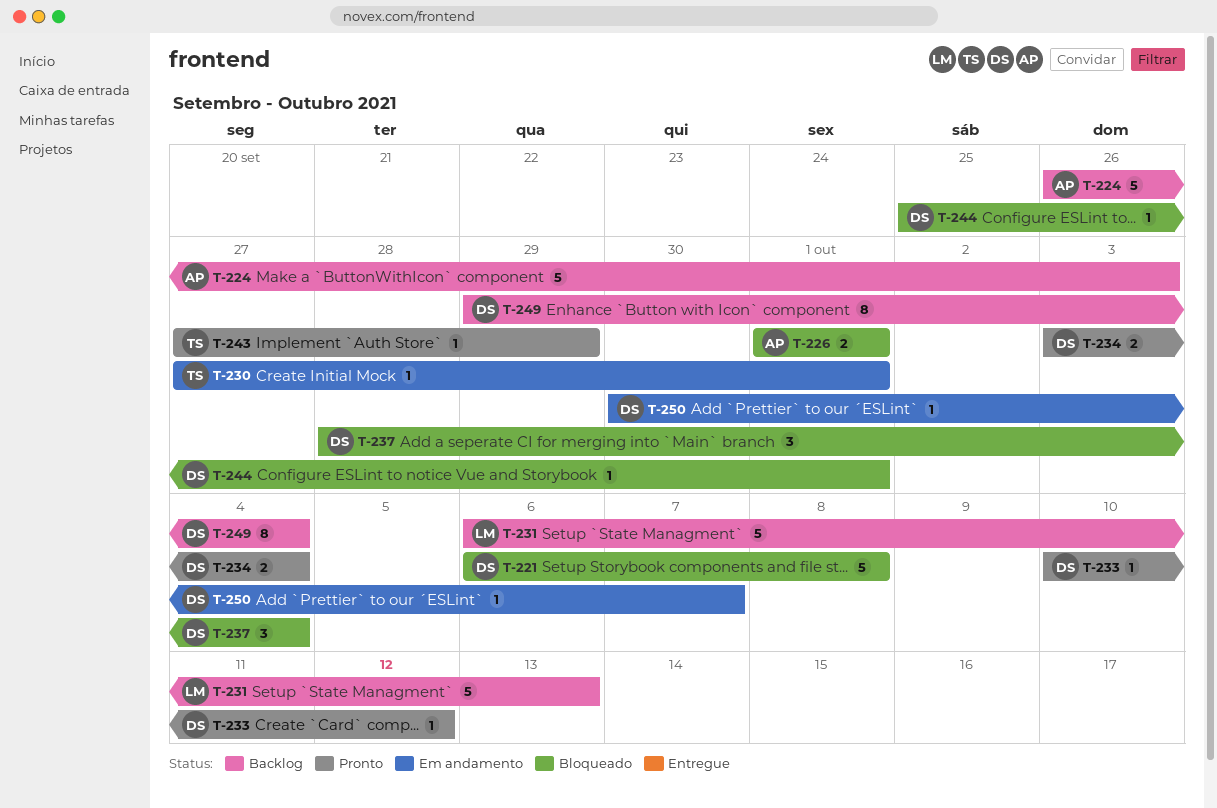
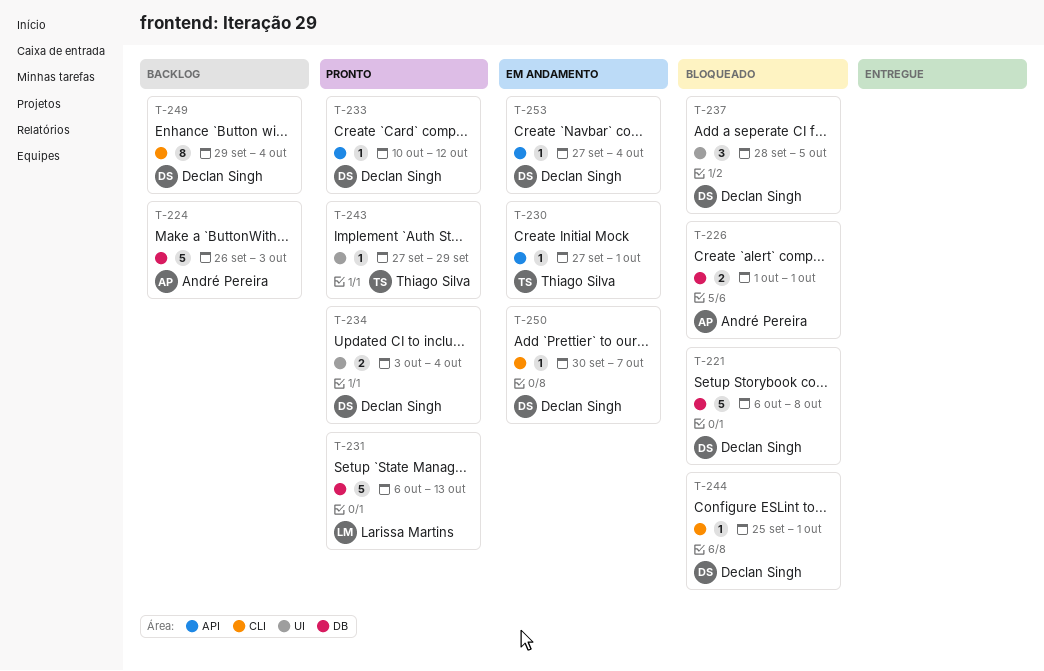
T-231, status: Backlog -> Pronto
T-237, due: Oct 4 -> Oct 5
T-253: none -> present

